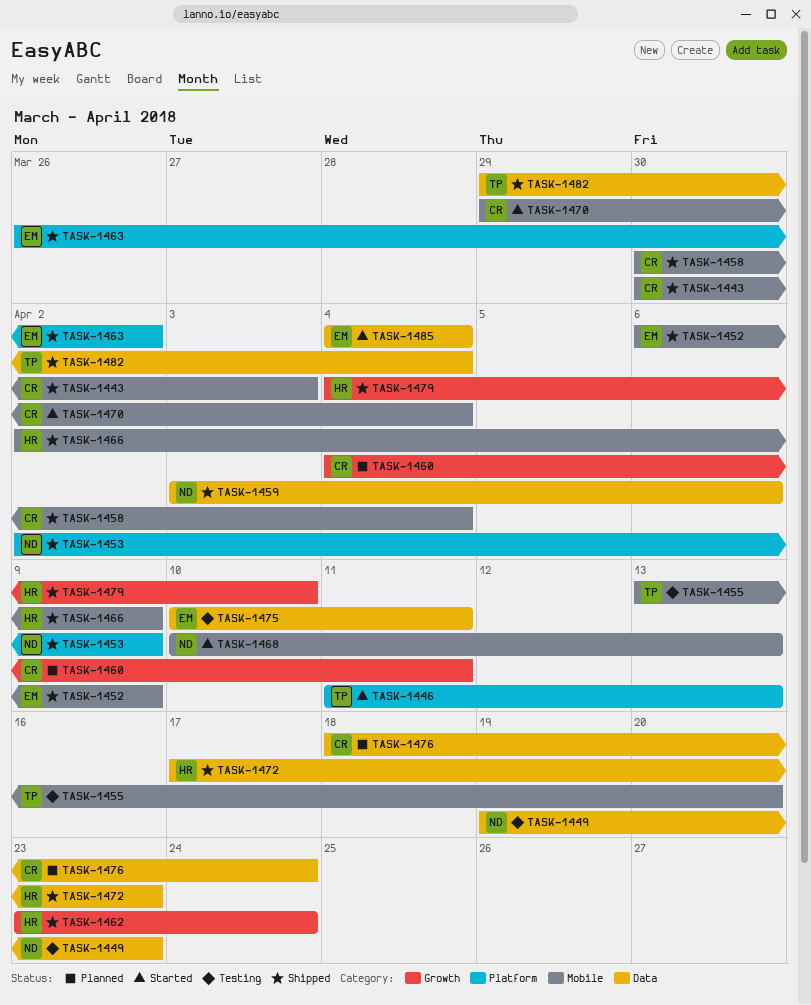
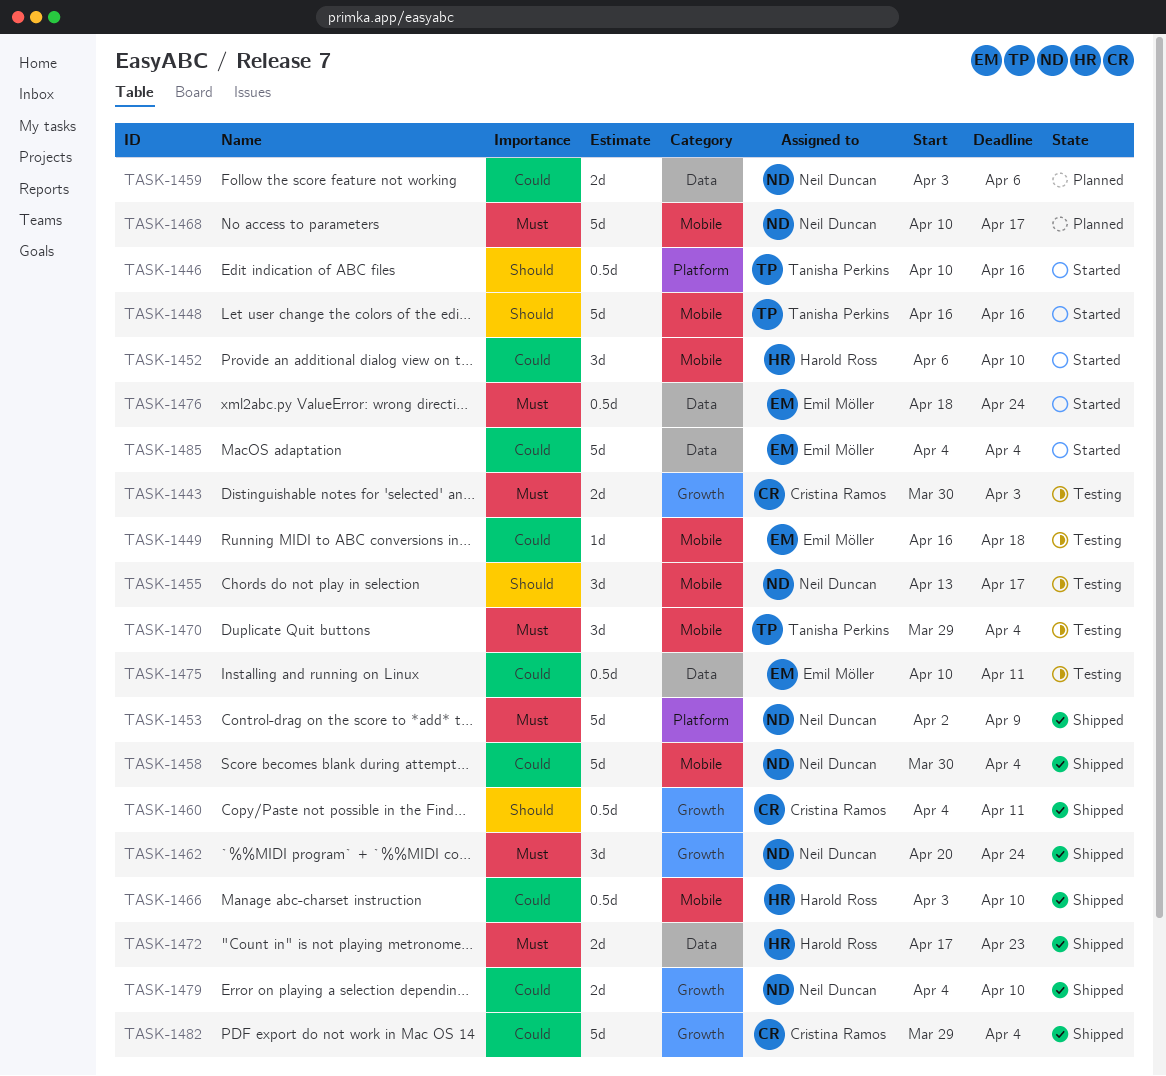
TASK-1443, status: Shipped -> Testing
TASK-1443, label: Mobile -> Growth
TASK-1446, start: Apr 11 -> Apr 10
TASK-1446, due: Apr 13 -> Apr 16
TASK-1448: none -> present
TASK-1449, owner: Neil Duncan -> Emil Möller
TASK-1449, label: Data -> Mobile
TASK-1449, start: Apr 19 -> Apr 16
TASK-1449, due: Apr 23 -> Apr 18
TASK-1452, status: Shipped -> Started
TASK-1452, owner: Emil Möller -> Harold Ross
TASK-1452, due: Apr 9 -> Apr 10
TASK-1455, owner: Tanisha Perkins -> Neil Duncan
TASK-1455, due: Apr 20 -> Apr 17
TASK-1458, owner: Cristina Ramos -> Neil Duncan
TASK-1459, status: Shipped -> Planned
TASK-1460, status: Planned -> Shipped
TASK-1462, owner: Harold Ross -> Neil Duncan
TASK-1462, start: Apr 23 -> Apr 20
TASK-1463: present -> none
TASK-1466, start: Apr 2 -> Apr 3
TASK-1466, due: Apr 9 -> Apr 10
TASK-1468, status: Started -> Planned
TASK-1468, due: Apr 13 -> Apr 17
TASK-1470, status: Started -> Testing
TASK-1470, owner: Cristina Ramos -> Tanisha Perkins
TASK-1476, status: Planned -> Started
TASK-1476, owner: Cristina Ramos -> Emil Möller
TASK-1479, owner: Harold Ross -> Neil Duncan
TASK-1482, owner: Tanisha Perkins -> Cristina Ramos
TASK-1482, label: Data -> Growth

